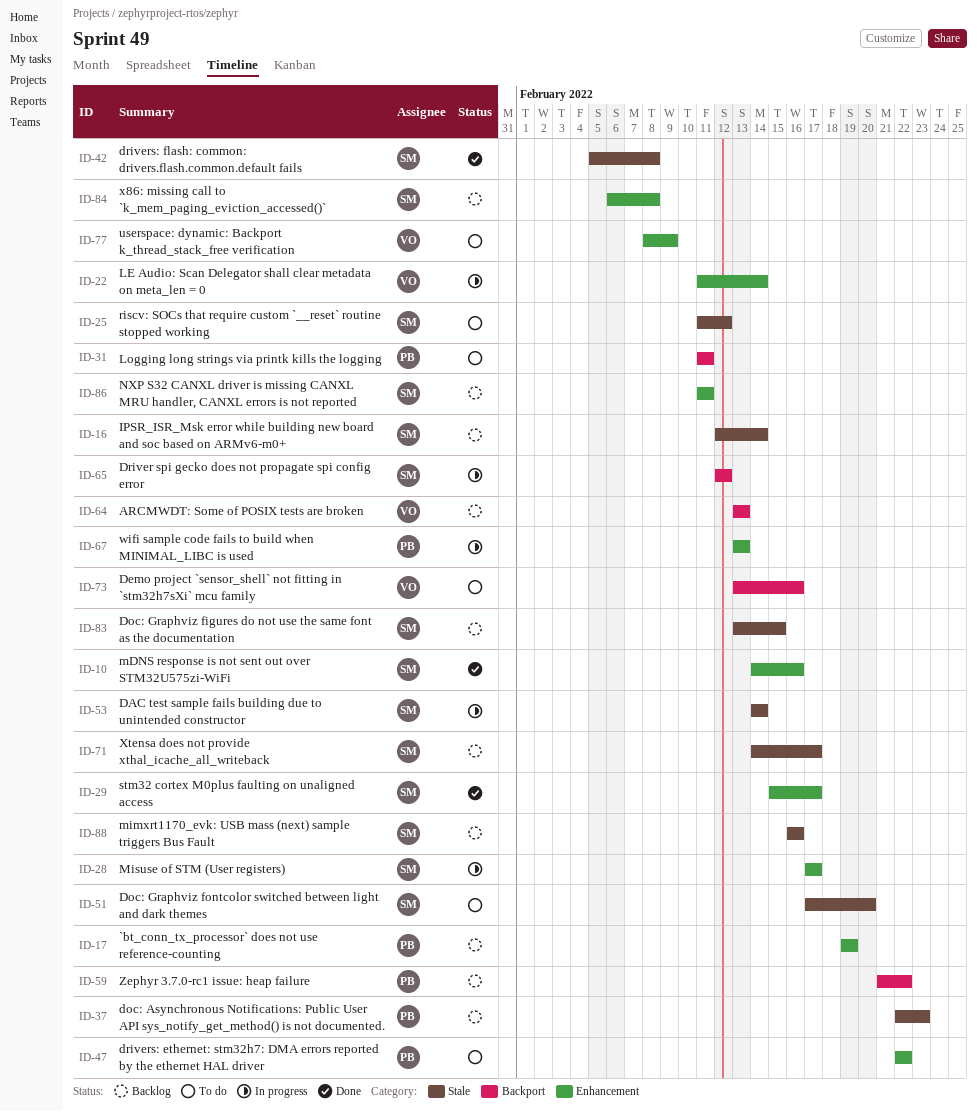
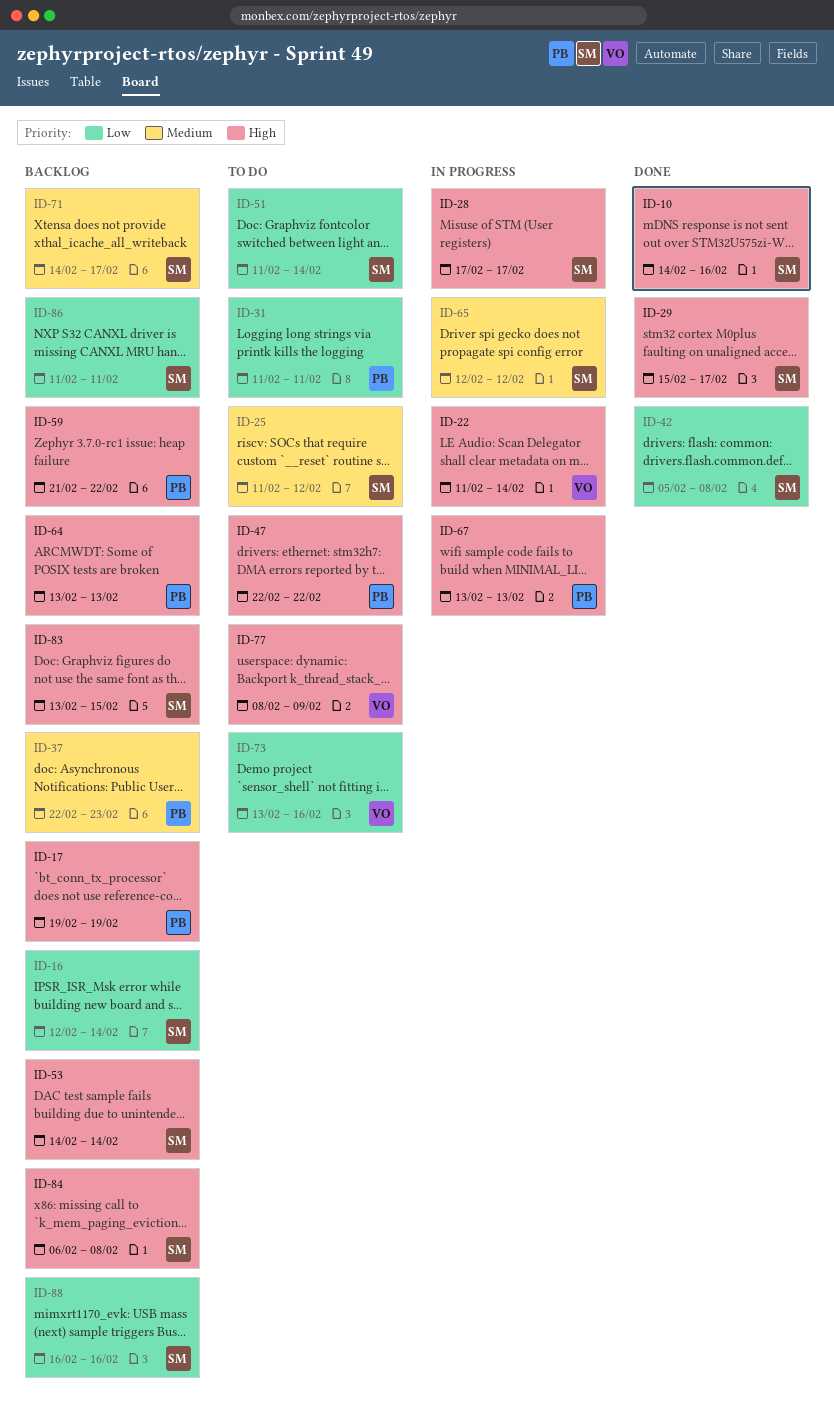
ID-51, start: Feb 17 -> Feb 11
ID-51, due: Feb 20 -> Feb 14
ID-53, status: In progress -> Backlog
ID-64, owner: VO -> PB

